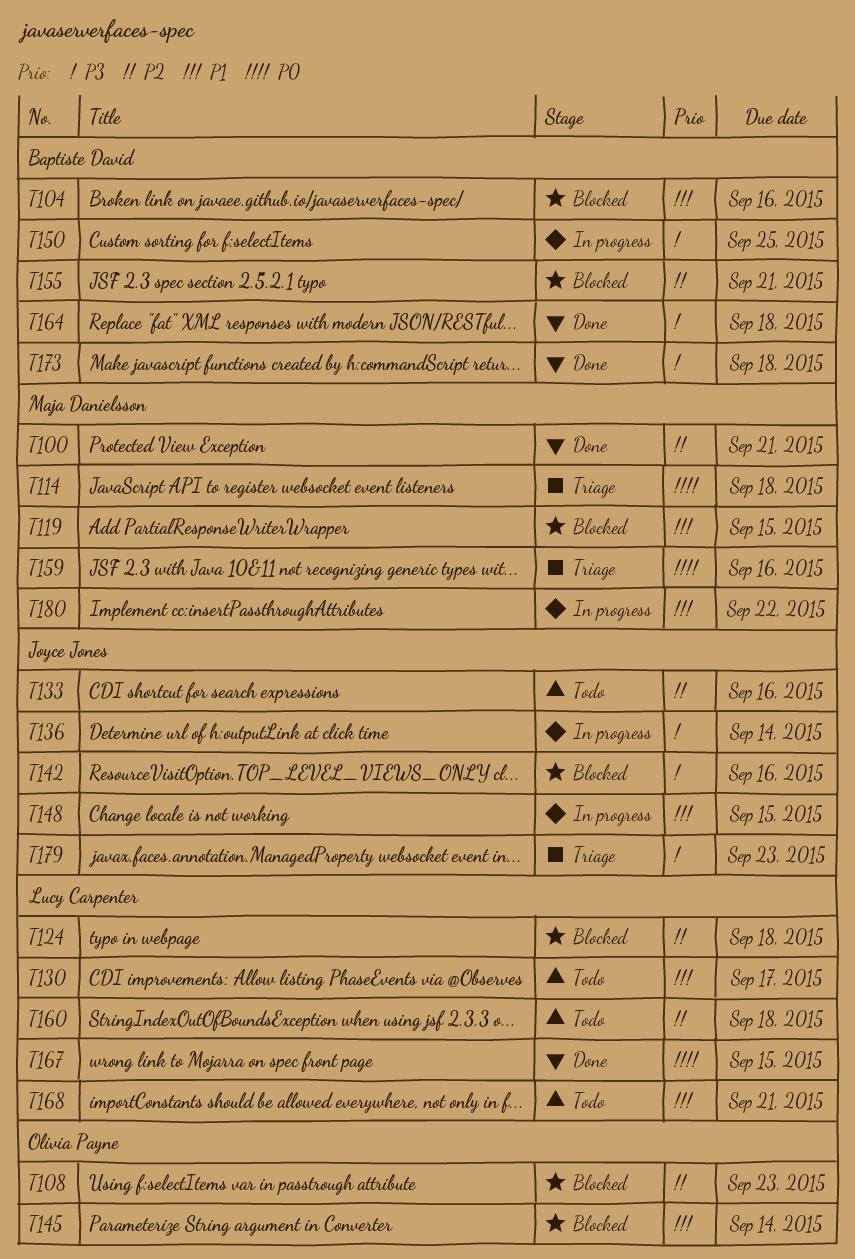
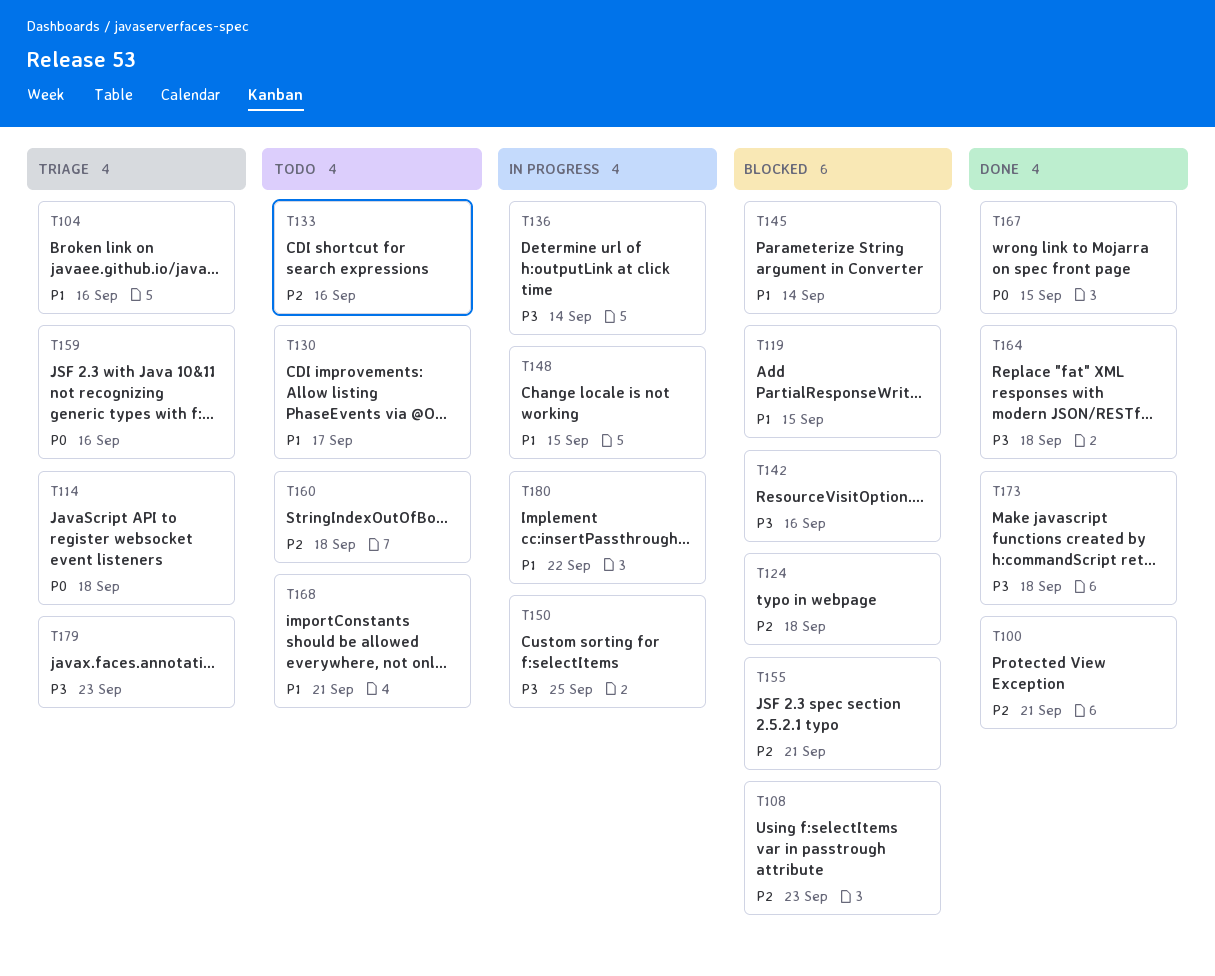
T104, status: Blocked -> Triage

